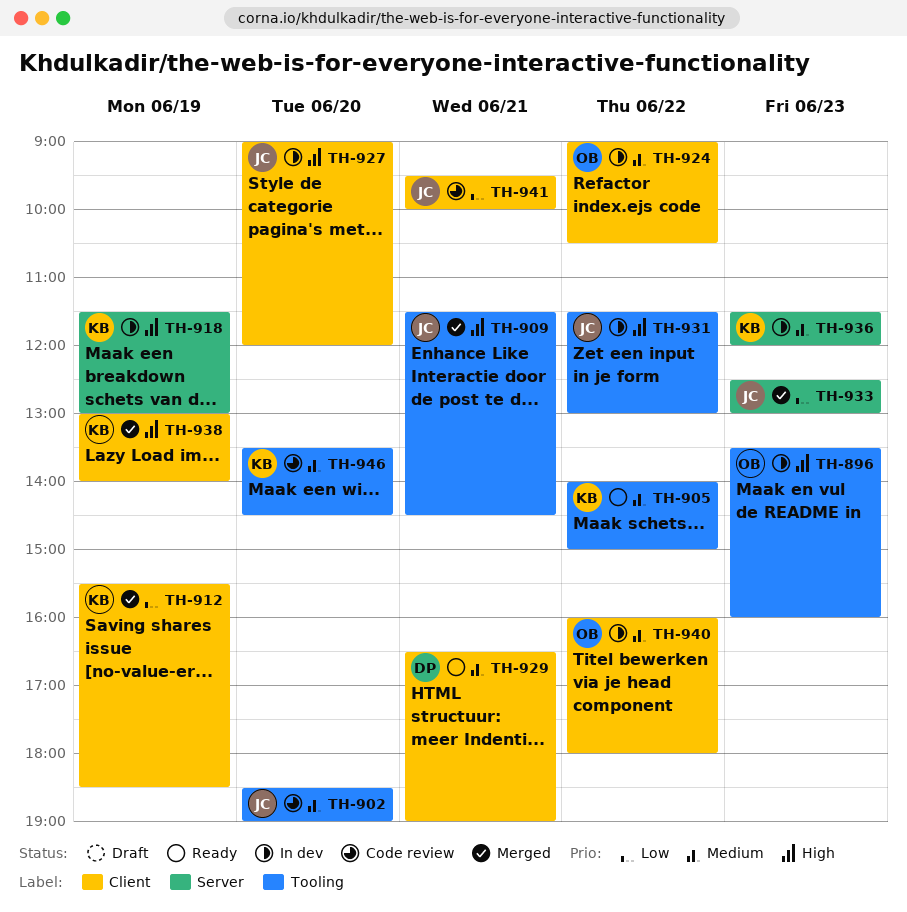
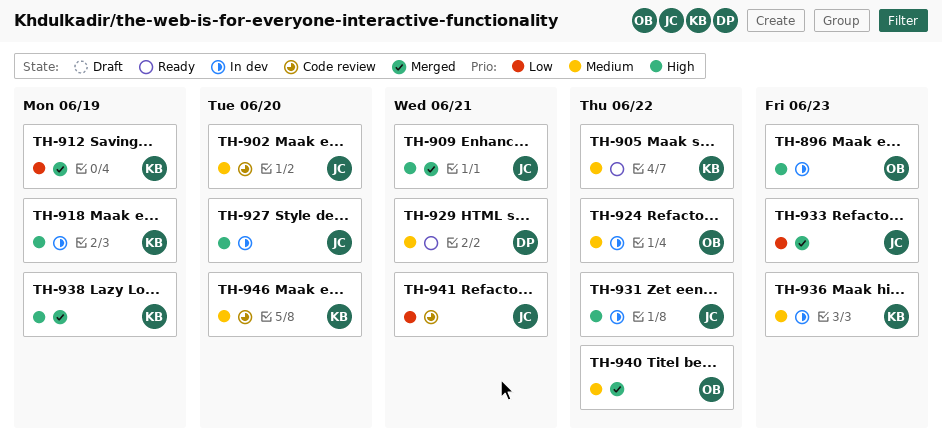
TH-940, status: In dev -> Merged

